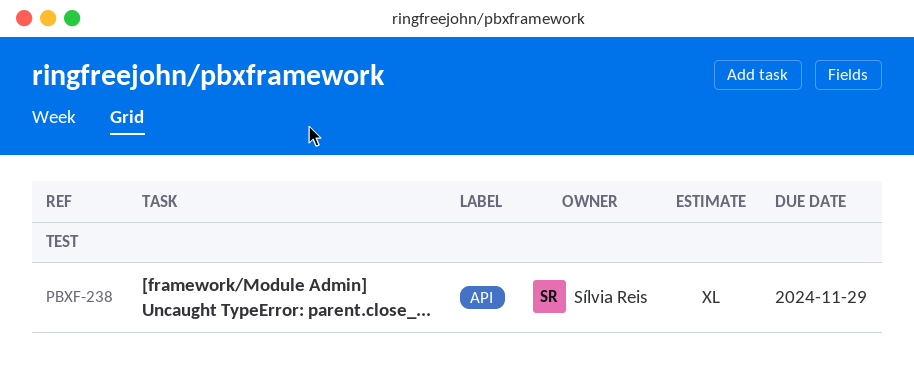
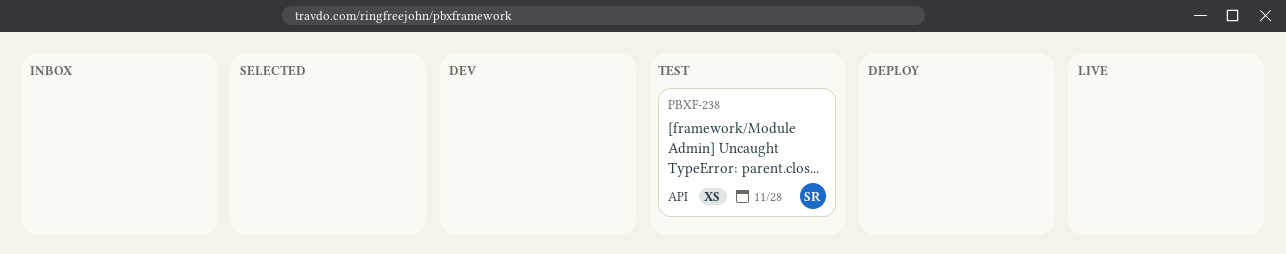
PBXF-238, estimate: XL -> XS
PBXF-238, due: Nov 29 -> Nov 28

